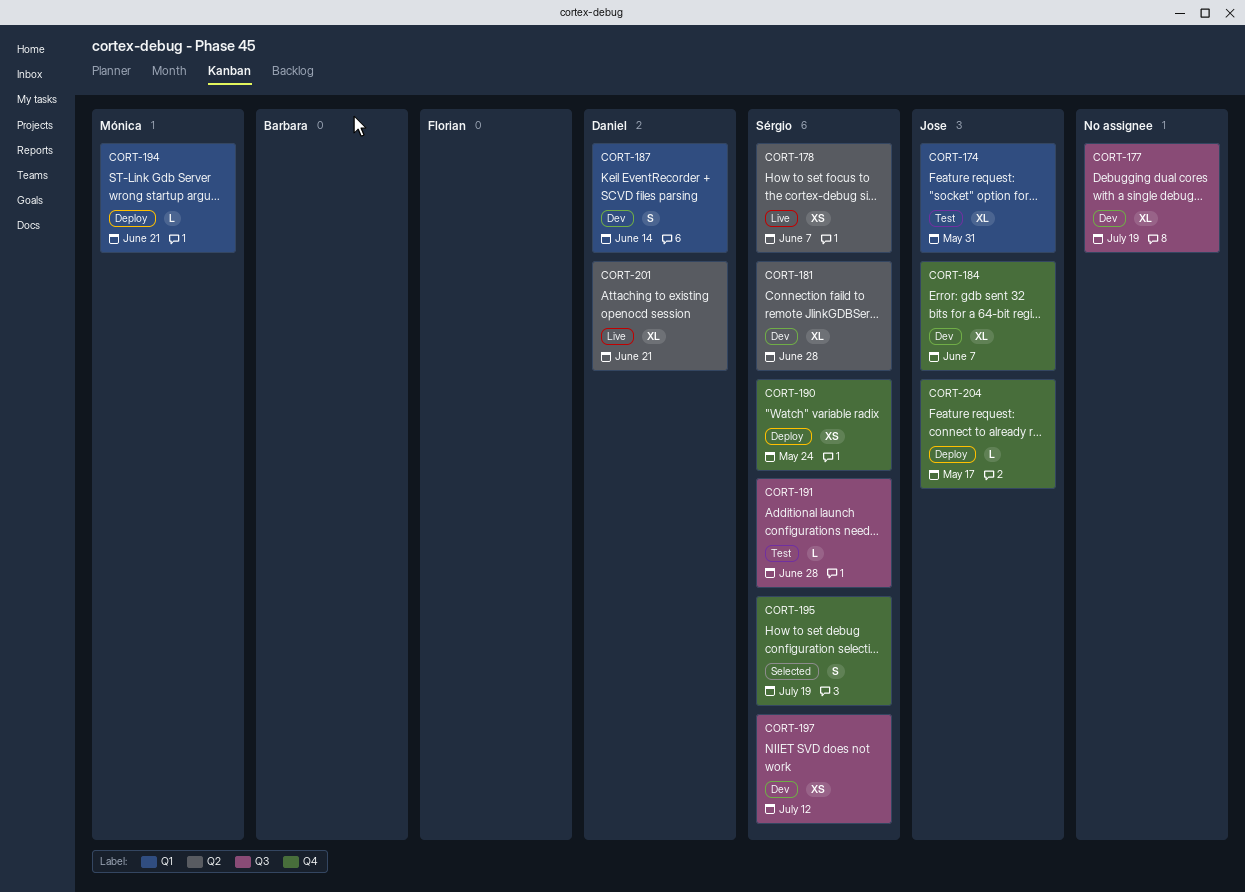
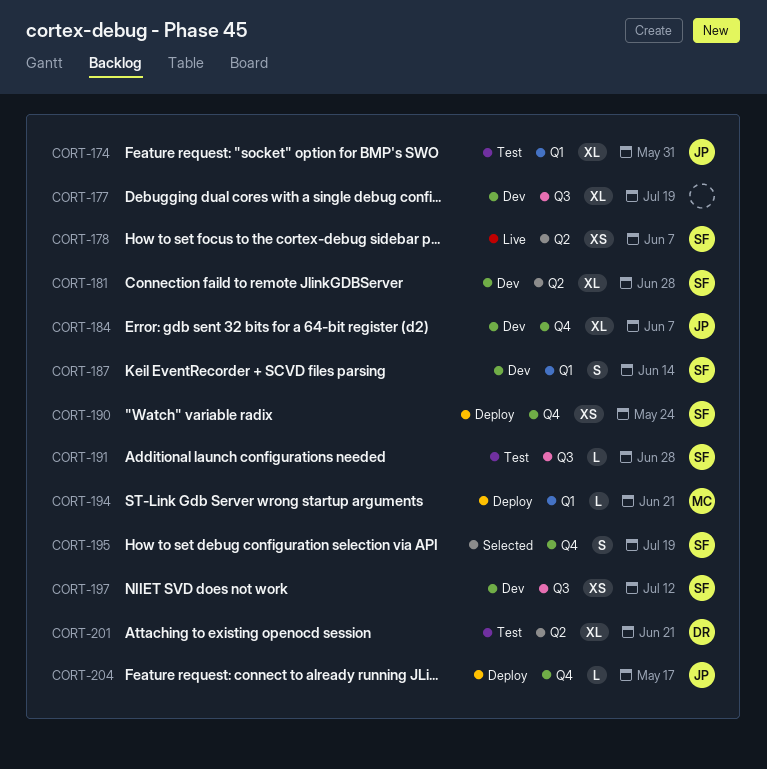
CORT-187, owner: Daniel -> Sérgio
CORT-201, status: Live -> Test

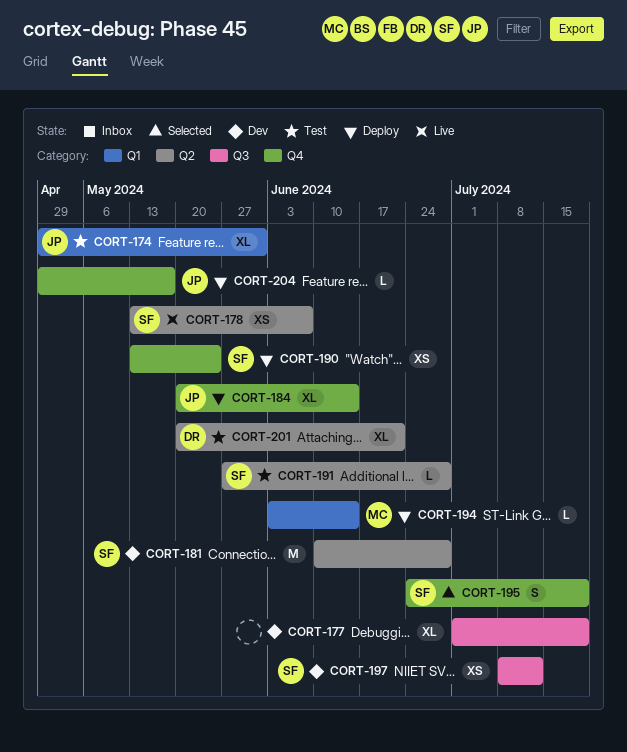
CORT-181, estimate: XL -> M
CORT-184, status: Dev -> Deploy
CORT-184, due: Jun 7 -> Jun 14
CORT-187: present -> none
CORT-191, label: Q3 -> Q2
CORT-194, due: Jun 21 -> Jun 14

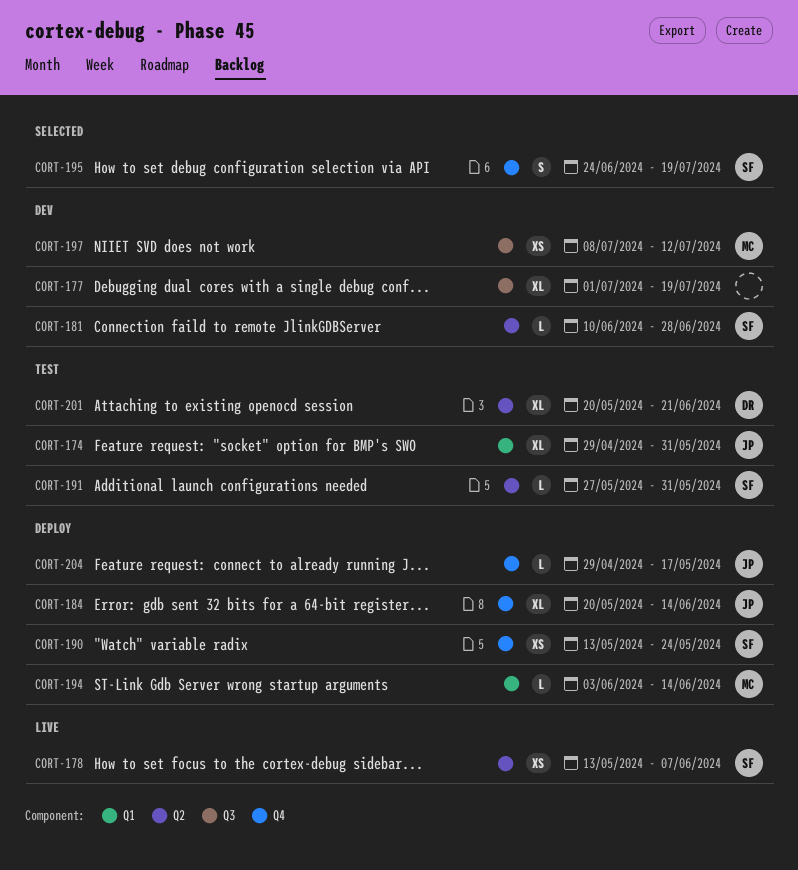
CORT-181, estimate: M -> L
CORT-191, due: Jun 28 -> May 31
CORT-197, owner: SF -> MC

